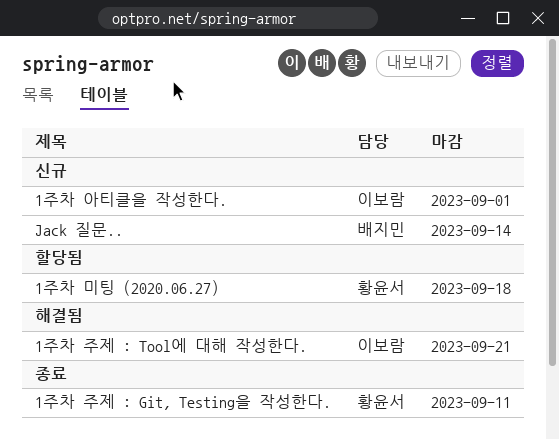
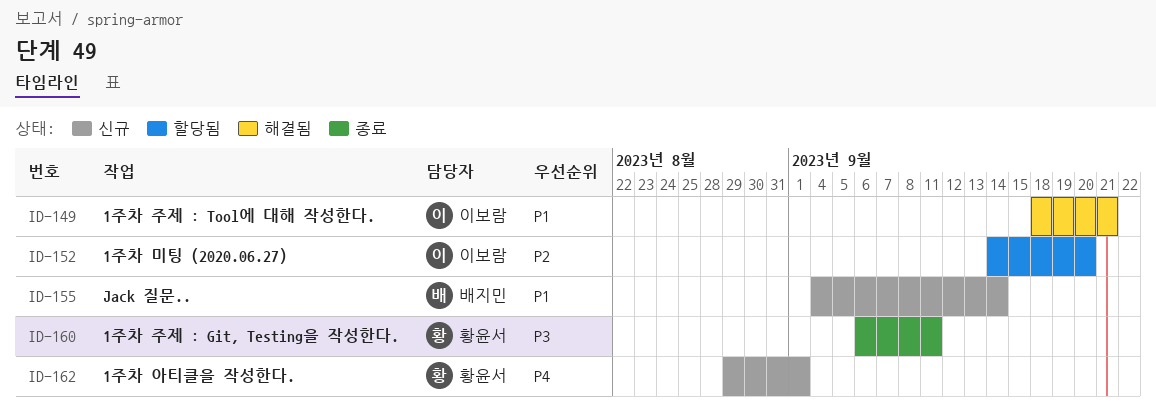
1주차 미팅 (2020.06.27), owner: 황윤서 -> 이보람
1주차 미팅 (2020.06.27), due: Sep 18 -> Sep 20
1주차 아티클을 작성한다., owner: 이보람 -> 황윤서

